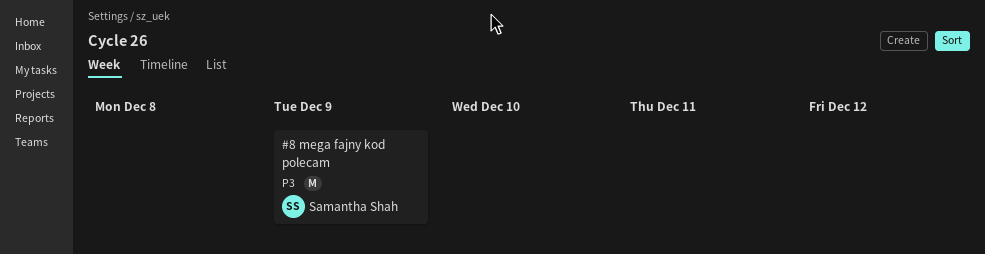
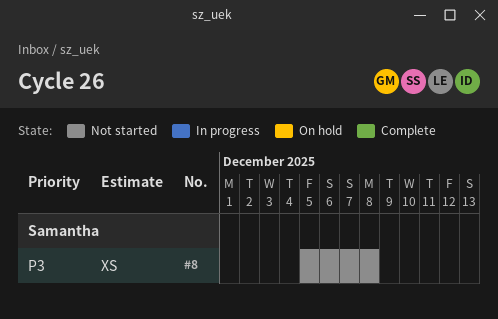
#8, estimate: M -> XS
#8, due: Dec 9 -> Dec 8

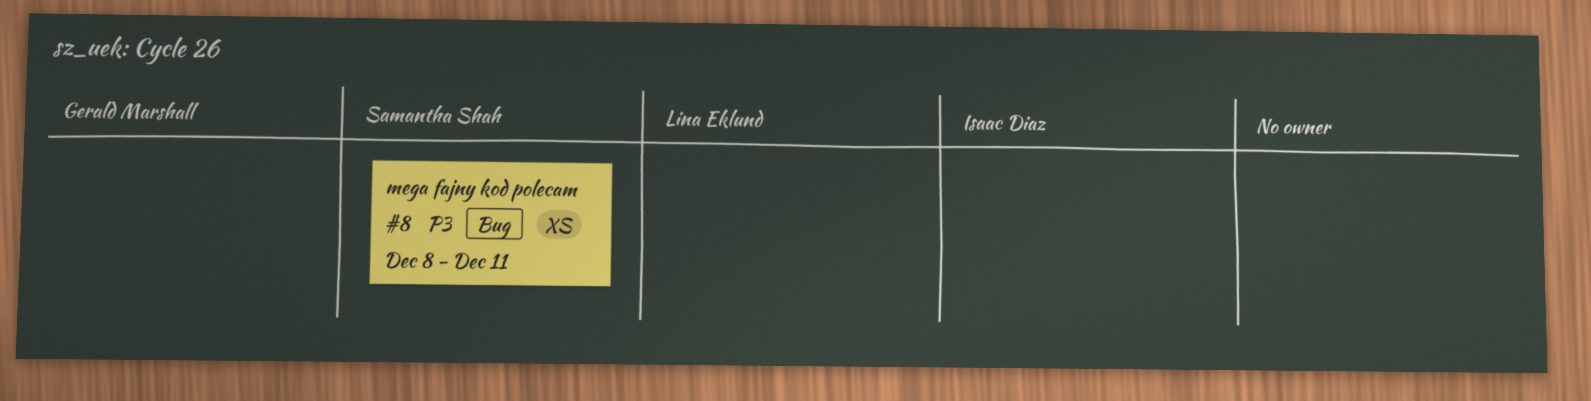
#8, start: Dec 5 -> Dec 8
#8, due: Dec 8 -> Dec 11

